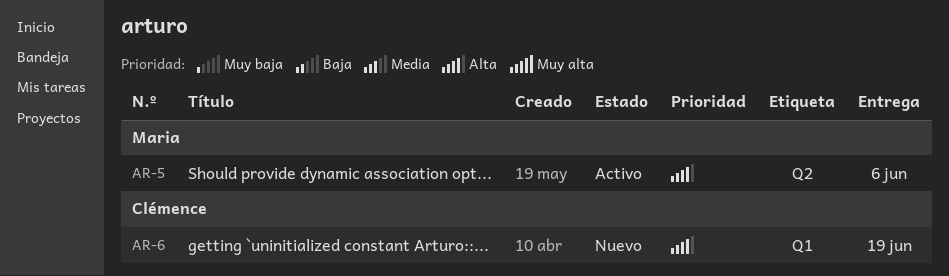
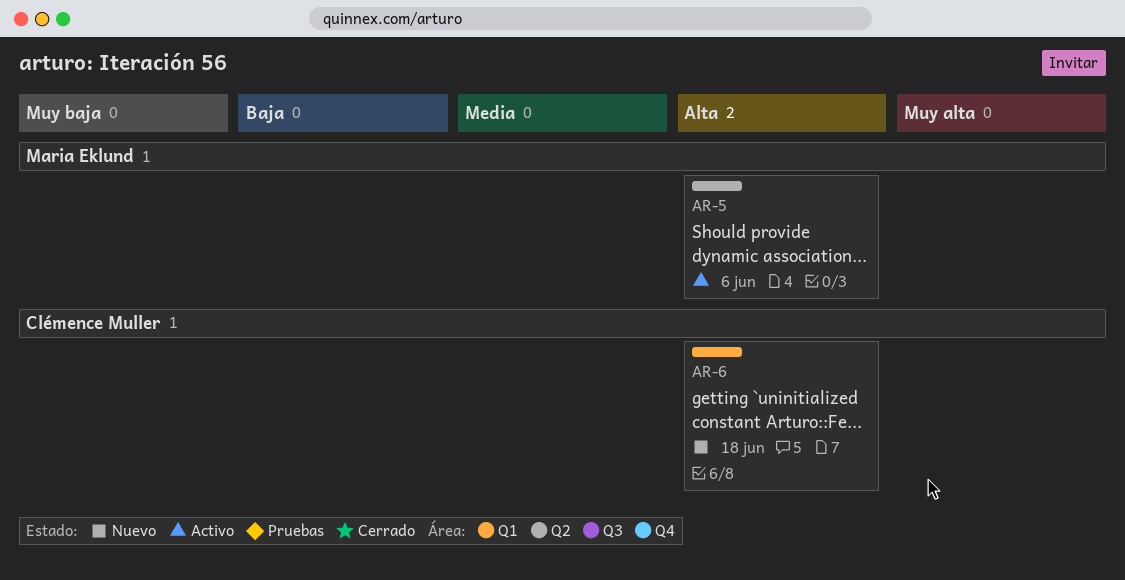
AR-6, due: Jun 19 -> Jun 18

